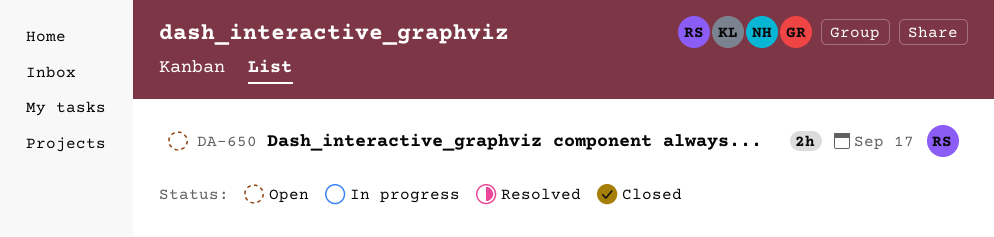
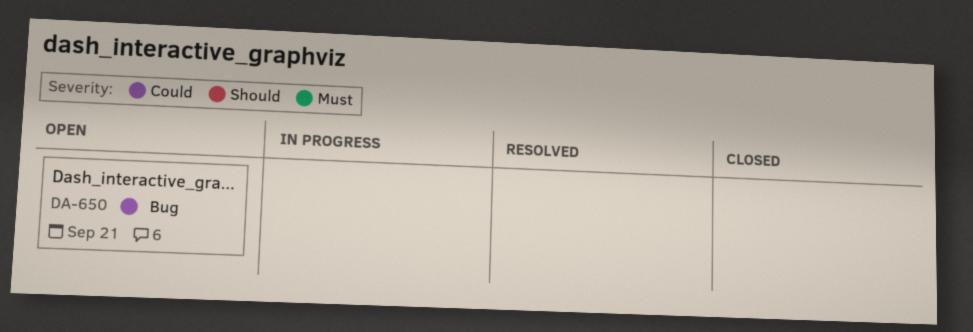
DA-650, due: Sep 17 -> Sep 21

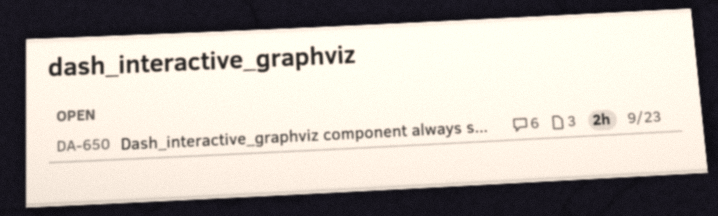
DA-650, due: Sep 21 -> Sep 23

